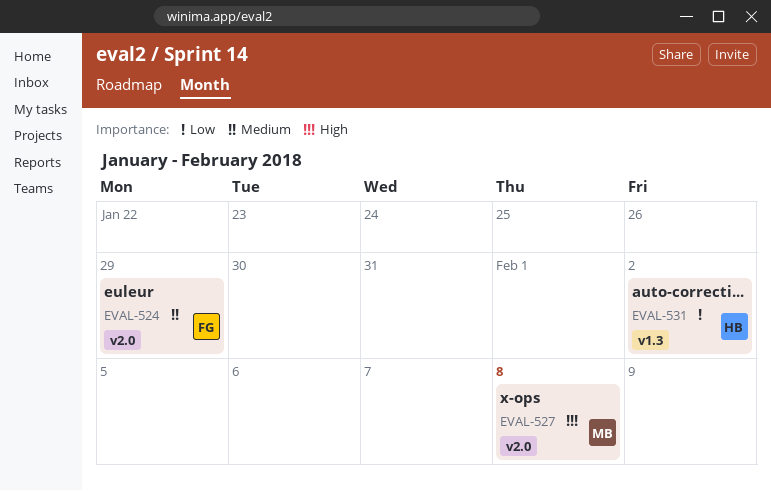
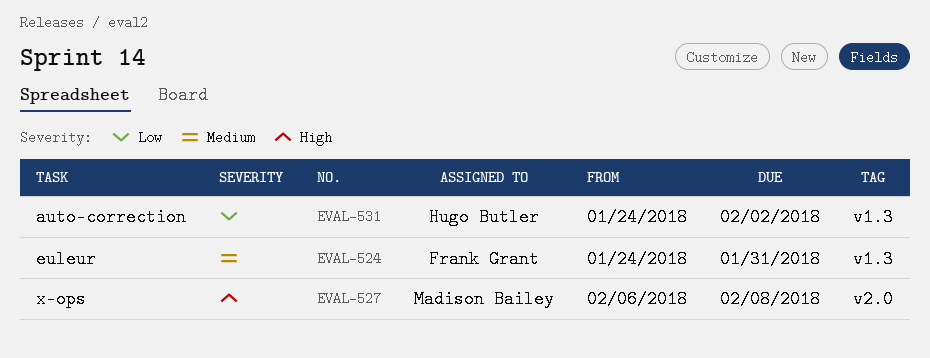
EVAL-524, label: v2.0 -> v1.3
EVAL-524, due: Jan 29 -> Jan 31

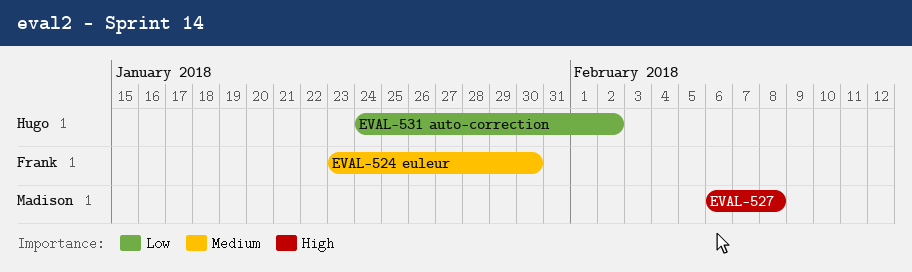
EVAL-524, start: Jan 24 -> Jan 23
EVAL-524, due: Jan 31 -> Jan 30

